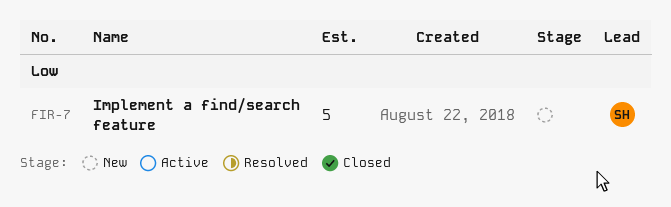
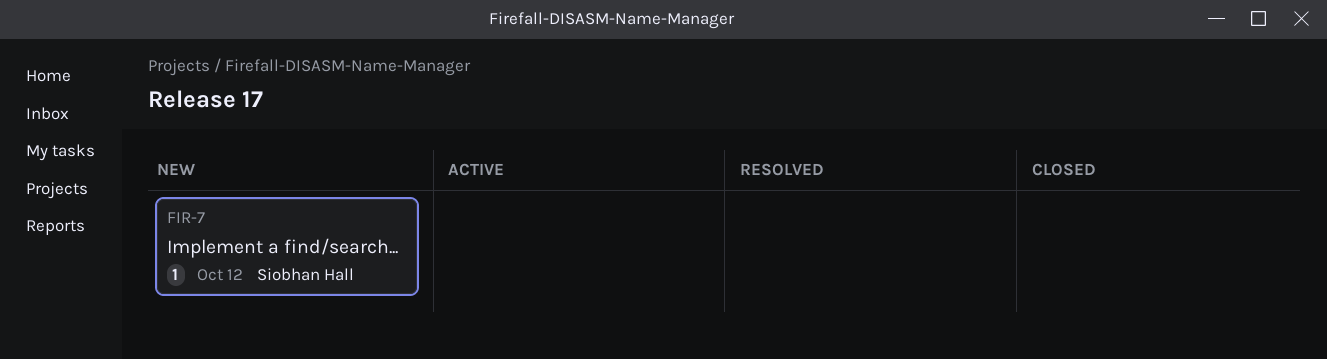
FIR-7, estimate: 5 -> 1

